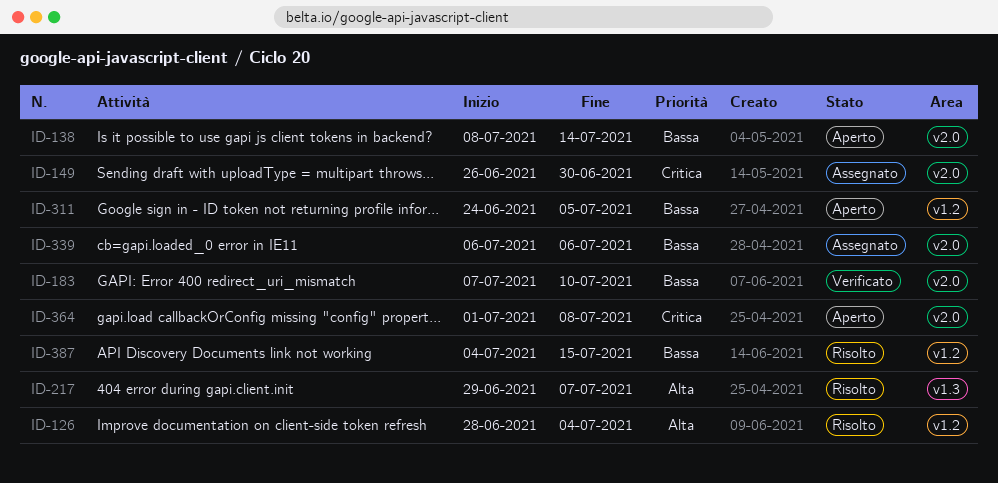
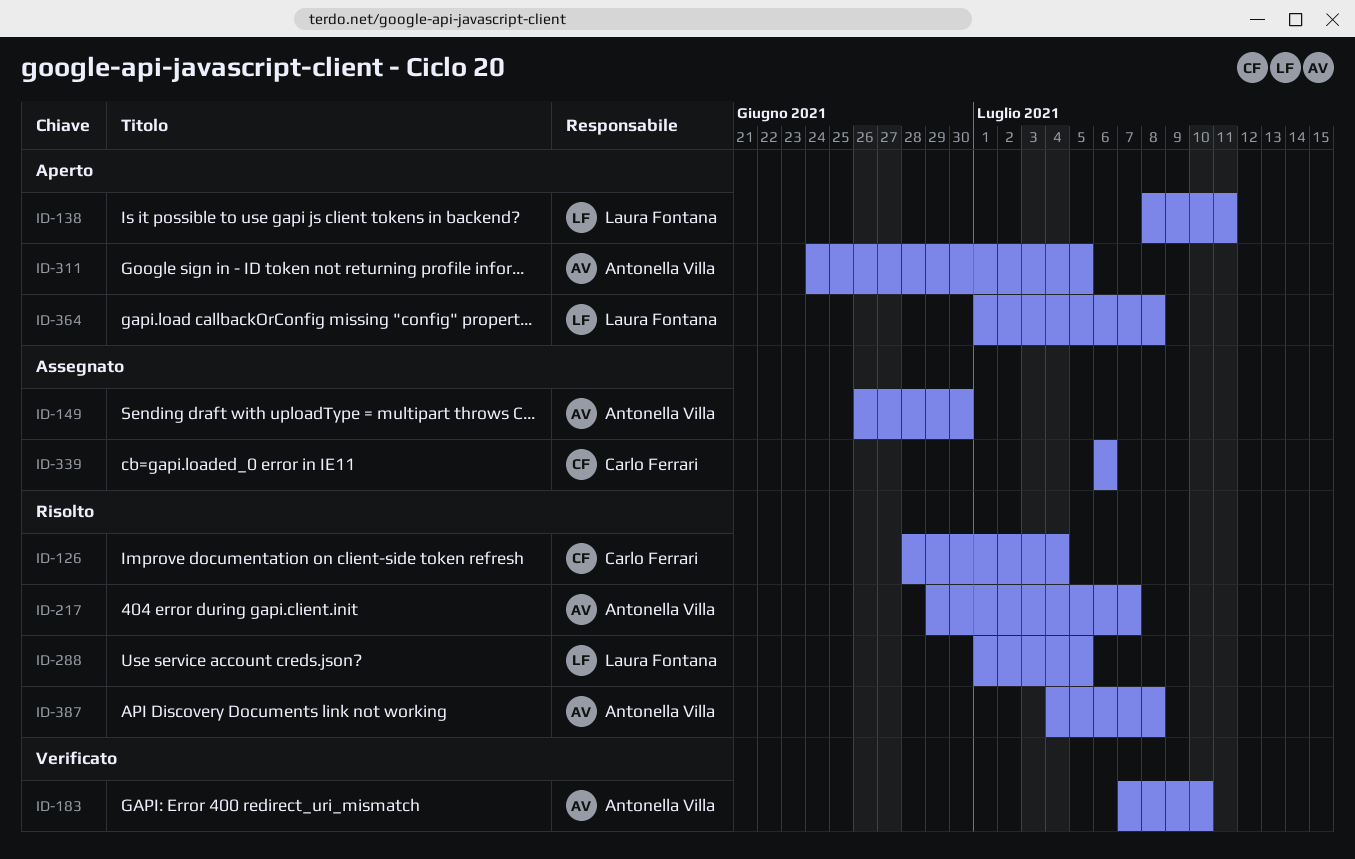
ID-138, due: Jul 14 -> Jul 11
ID-288: none -> present
ID-387, due: Jul 15 -> Jul 8

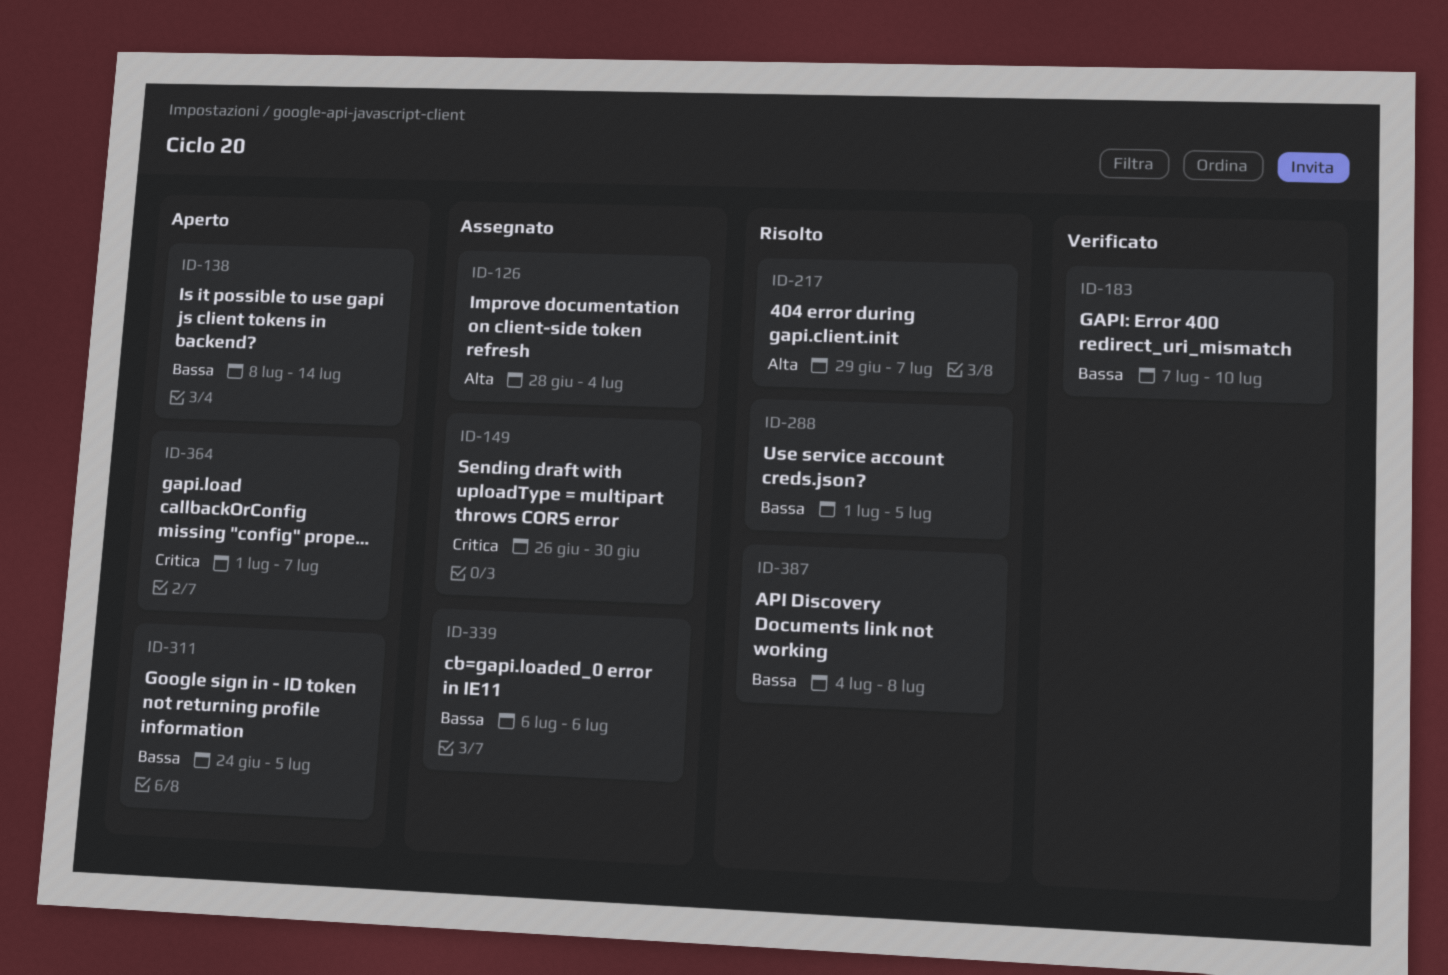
ID-126, status: Risolto -> Assegnato
ID-138, due: Jul 11 -> Jul 14
ID-364, due: Jul 8 -> Jul 7

